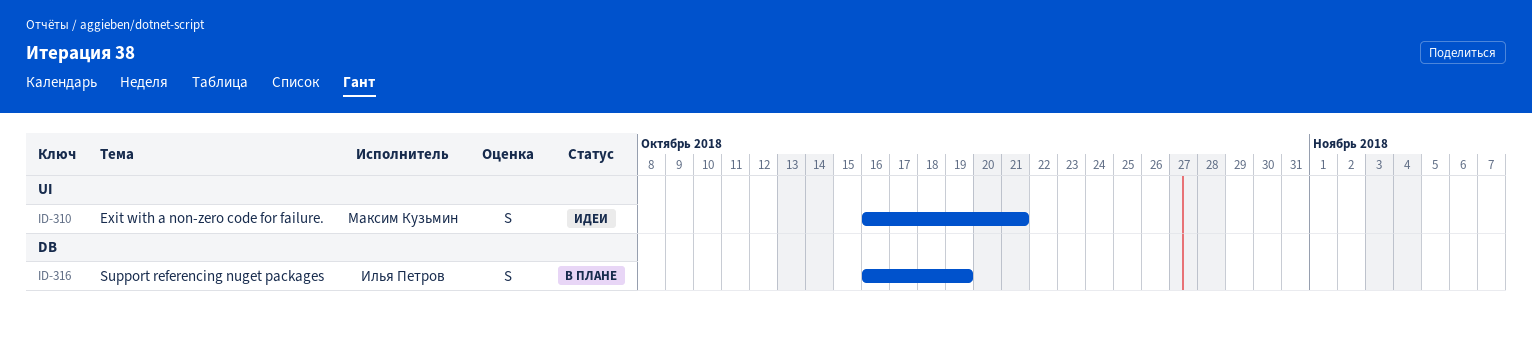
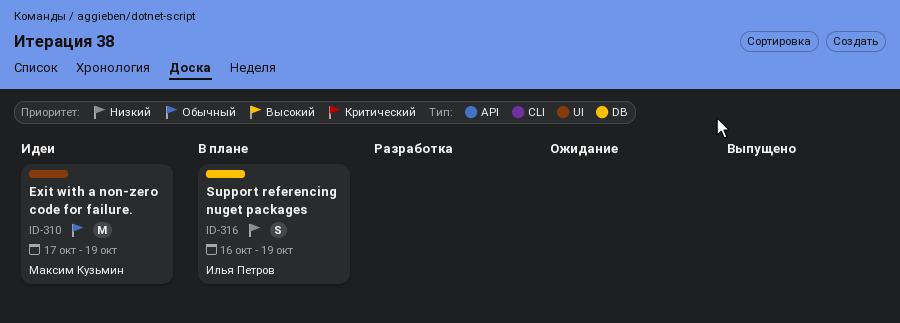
ID-310, estimate: S -> M
ID-310, start: Oct 16 -> Oct 17
ID-310, due: Oct 21 -> Oct 19

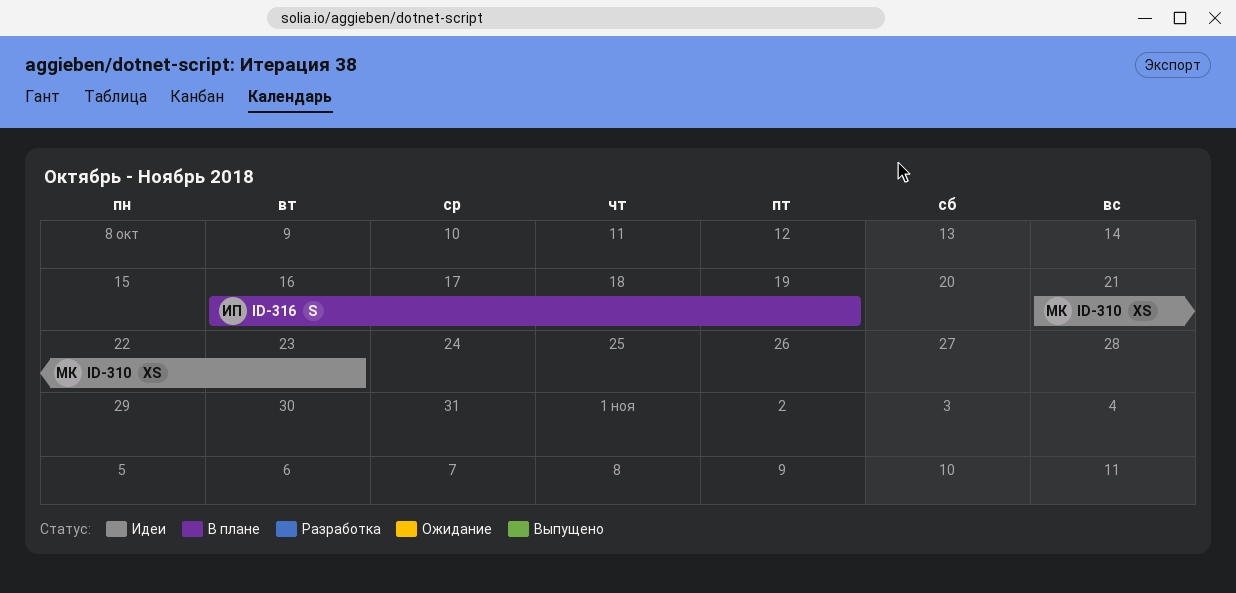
ID-310, estimate: M -> XS
ID-310, start: Oct 17 -> Oct 21
ID-310, due: Oct 19 -> Oct 23

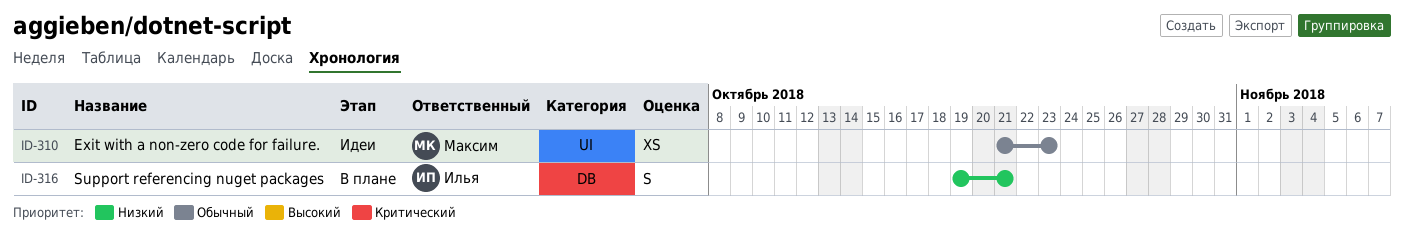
ID-316, start: Oct 16 -> Oct 19
ID-316, due: Oct 19 -> Oct 21

